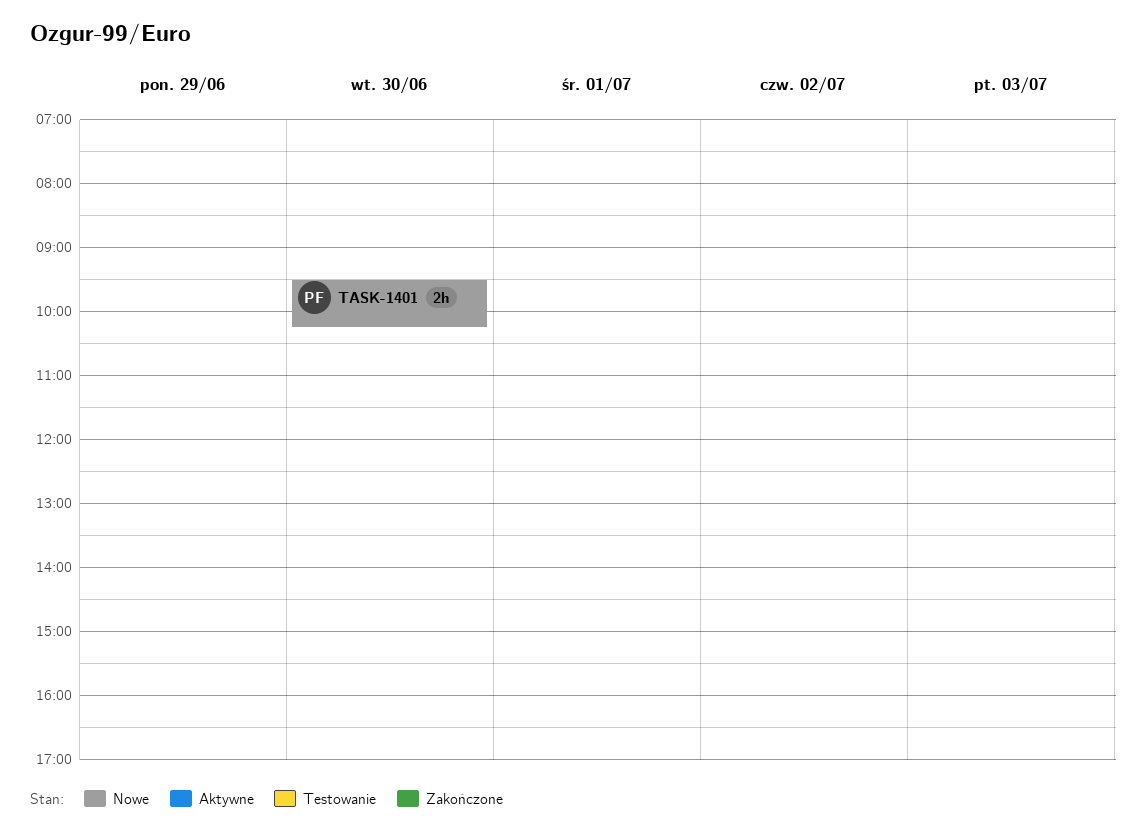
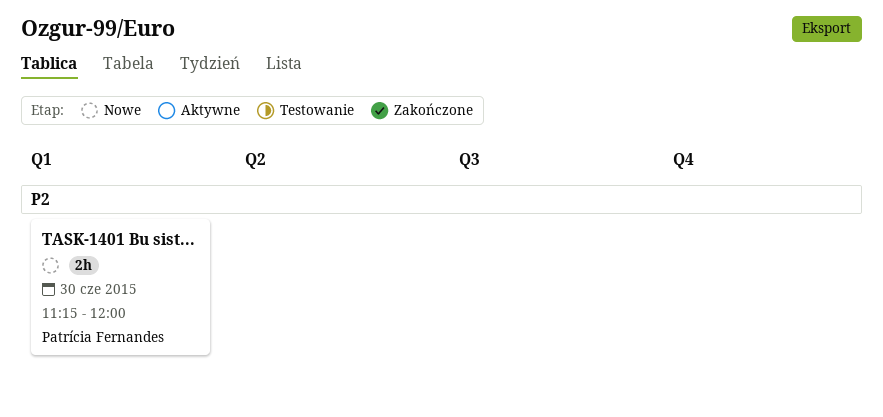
TASK-1401, begins: 09:30 -> 11:15
TASK-1401, ends: 10:15 -> 12:00

